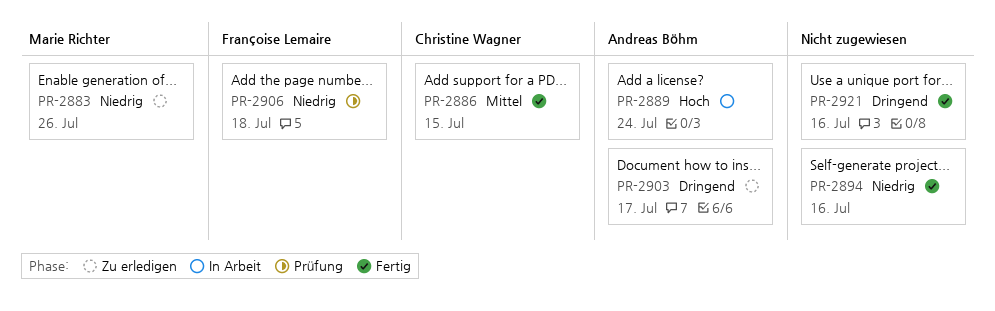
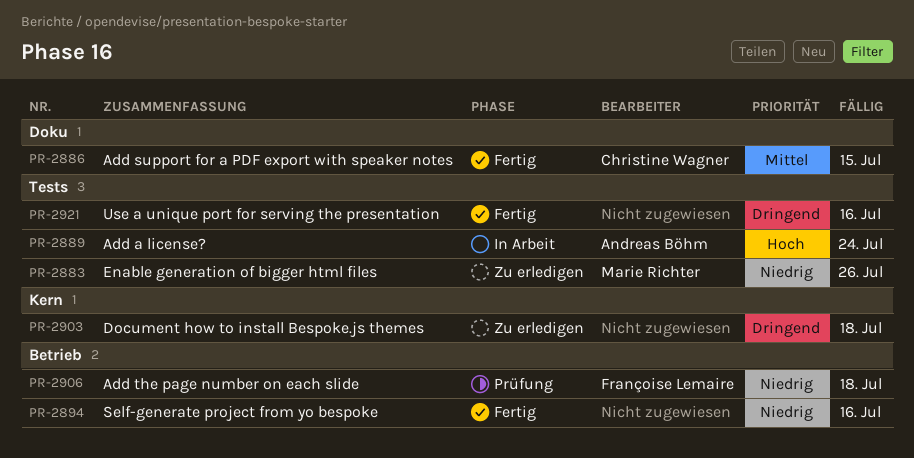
PR-2903, owner: Andreas Böhm -> none
PR-2903, due: Jul 17 -> Jul 18

